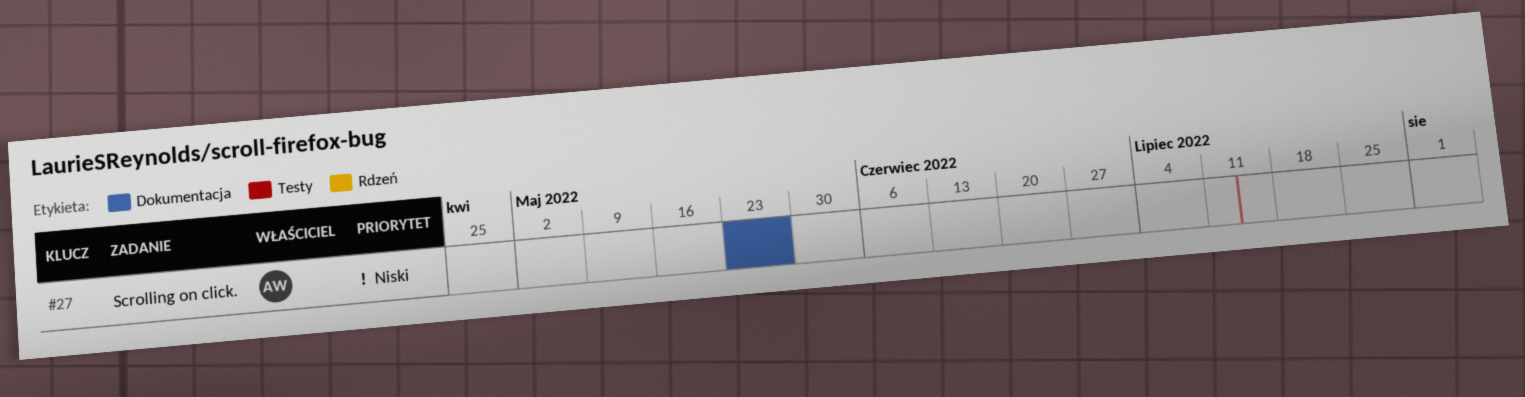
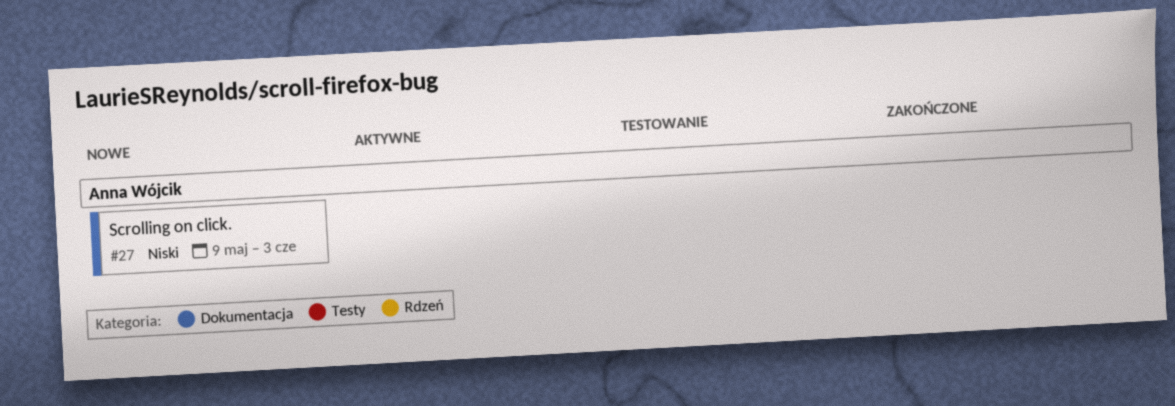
#27, start: May 23 -> May 9
#27, due: May 27 -> Jun 3

